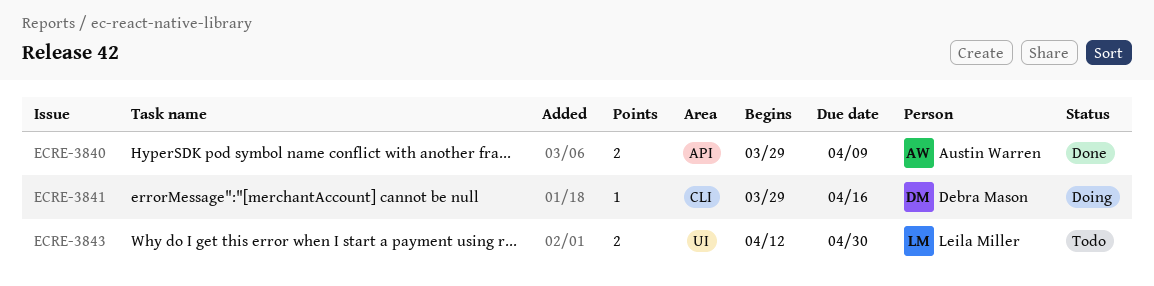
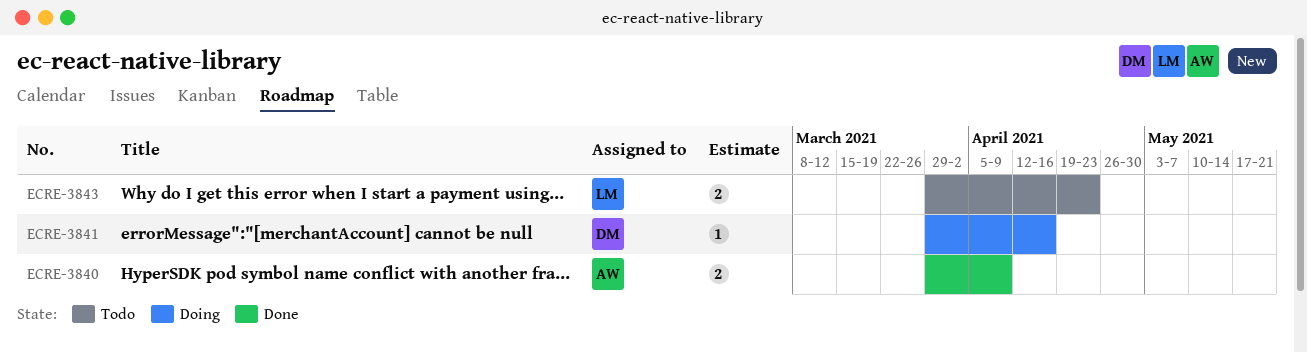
ECRE-3843, start: Apr 12 -> Mar 29
ECRE-3843, due: Apr 30 -> Apr 23

